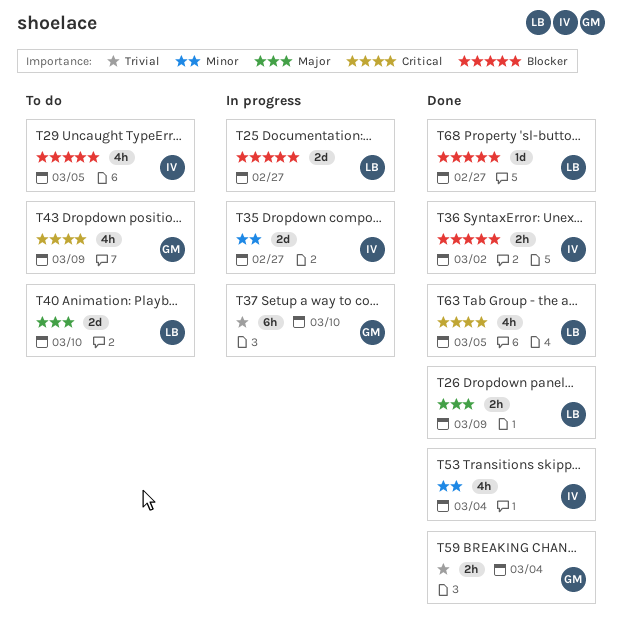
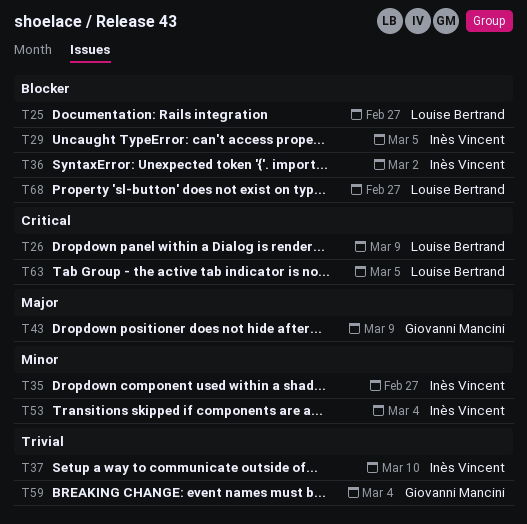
T26, priority: Major -> Critical
T37, owner: Giovanni Mancini -> Inès Vincent
T40: present -> none
T43, priority: Critical -> Major

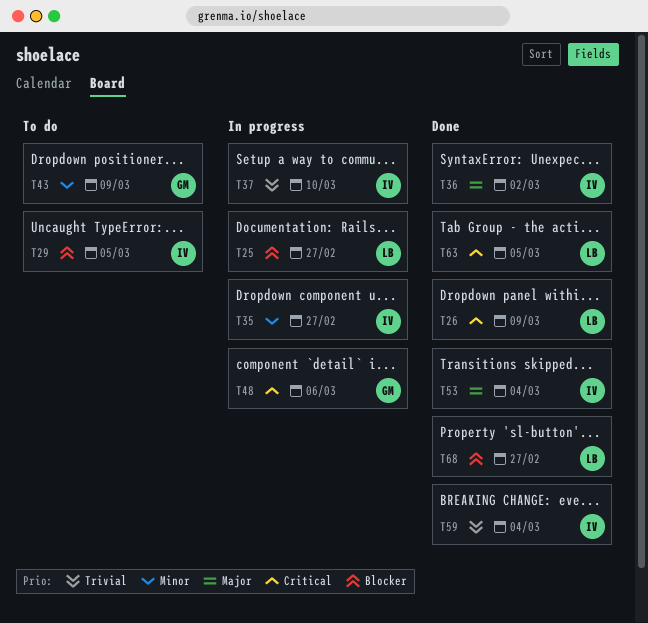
T36, priority: Blocker -> Major
T43, priority: Major -> Minor
T48: none -> present
T53, priority: Minor -> Major
T59, owner: Giovanni Mancini -> Inès Vincent

